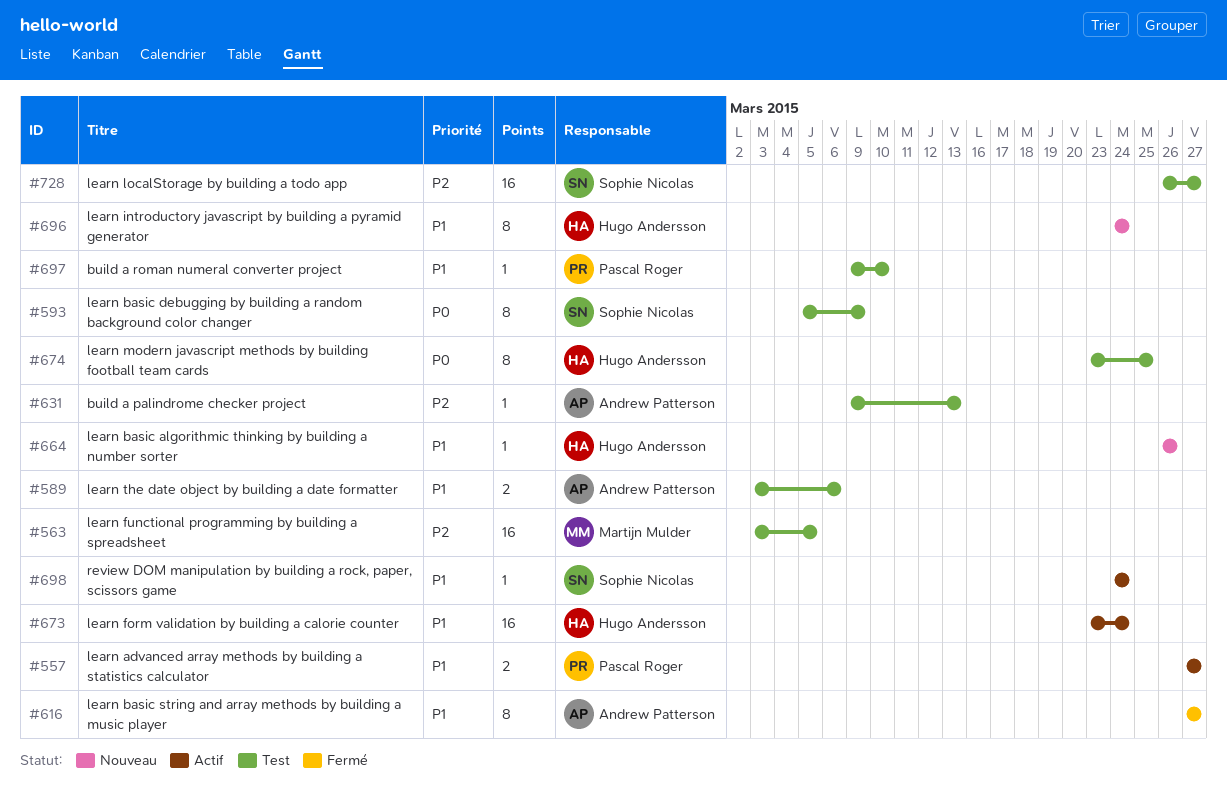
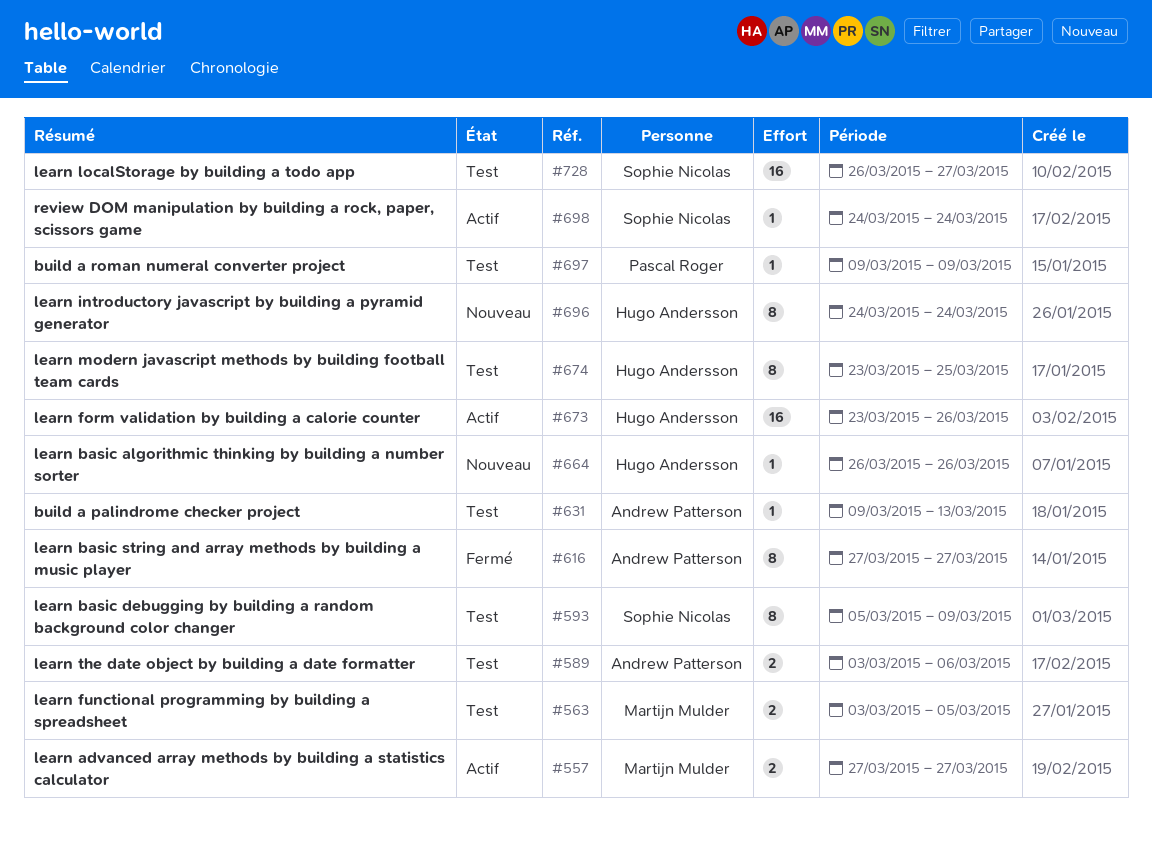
#557, owner: Pascal Roger -> Martijn Mulder
#563, estimate: 16 -> 2
#673, due: Mar 24 -> Mar 26
#697, due: Mar 10 -> Mar 9

